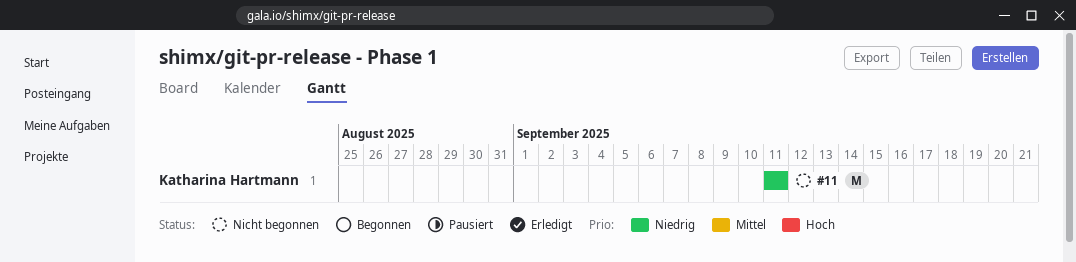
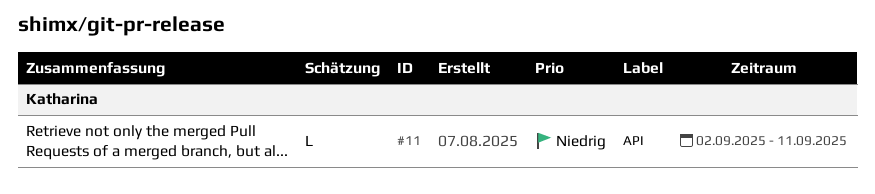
#11, estimate: M -> L
#11, start: Sep 11 -> Sep 2

